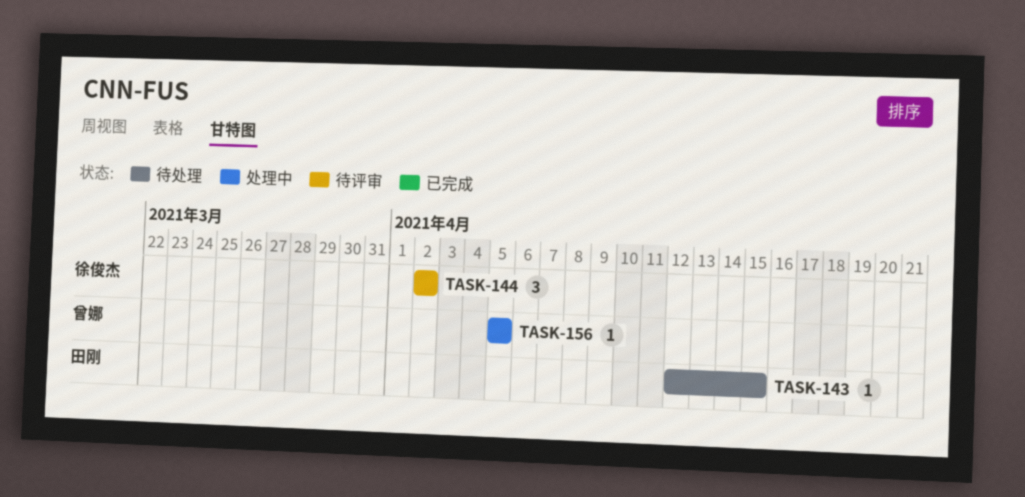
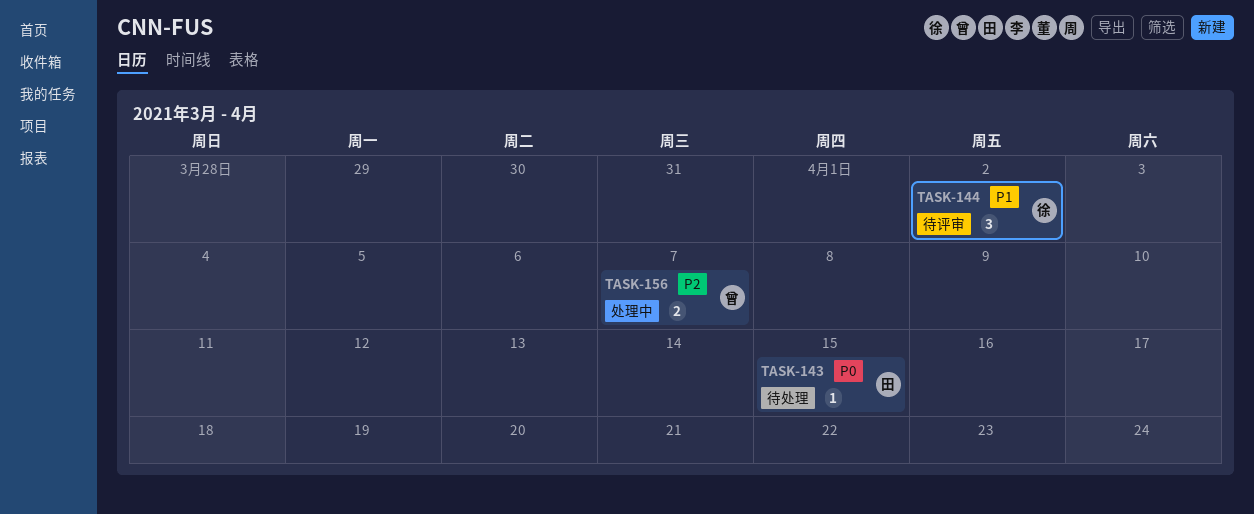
TASK-156, estimate: 1 -> 2
TASK-156, due: Apr 5 -> Apr 7

